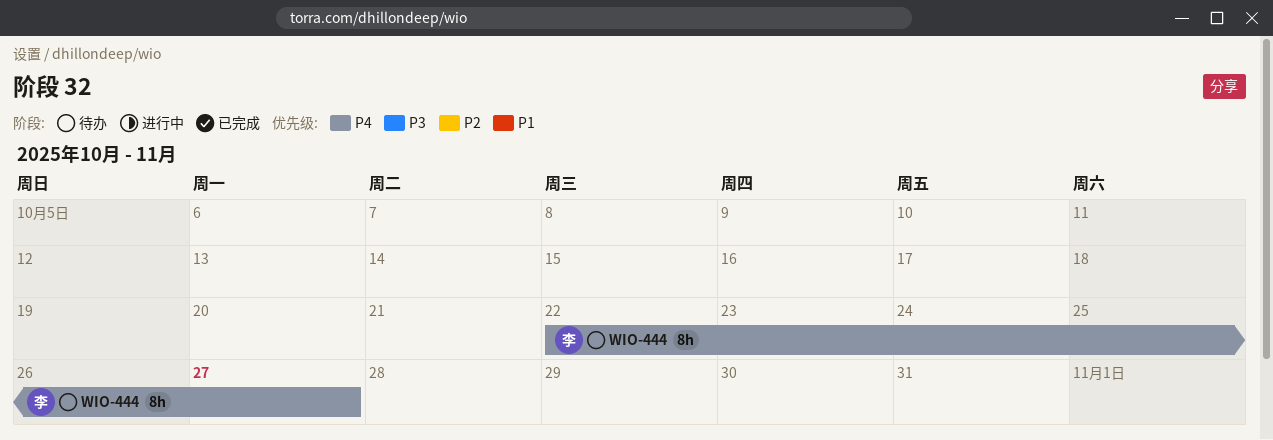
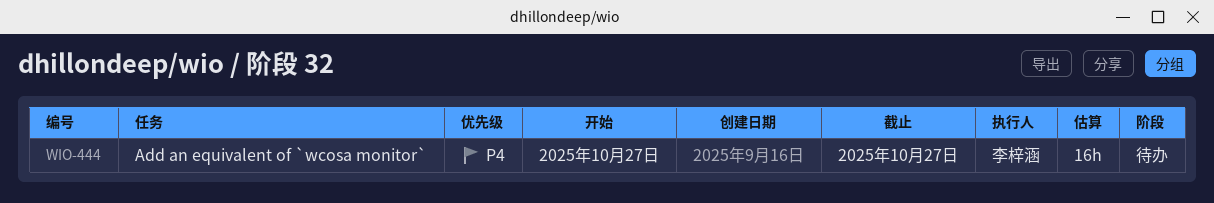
WIO-444, estimate: 8h -> 16h
WIO-444, start: Oct 22 -> Oct 27

